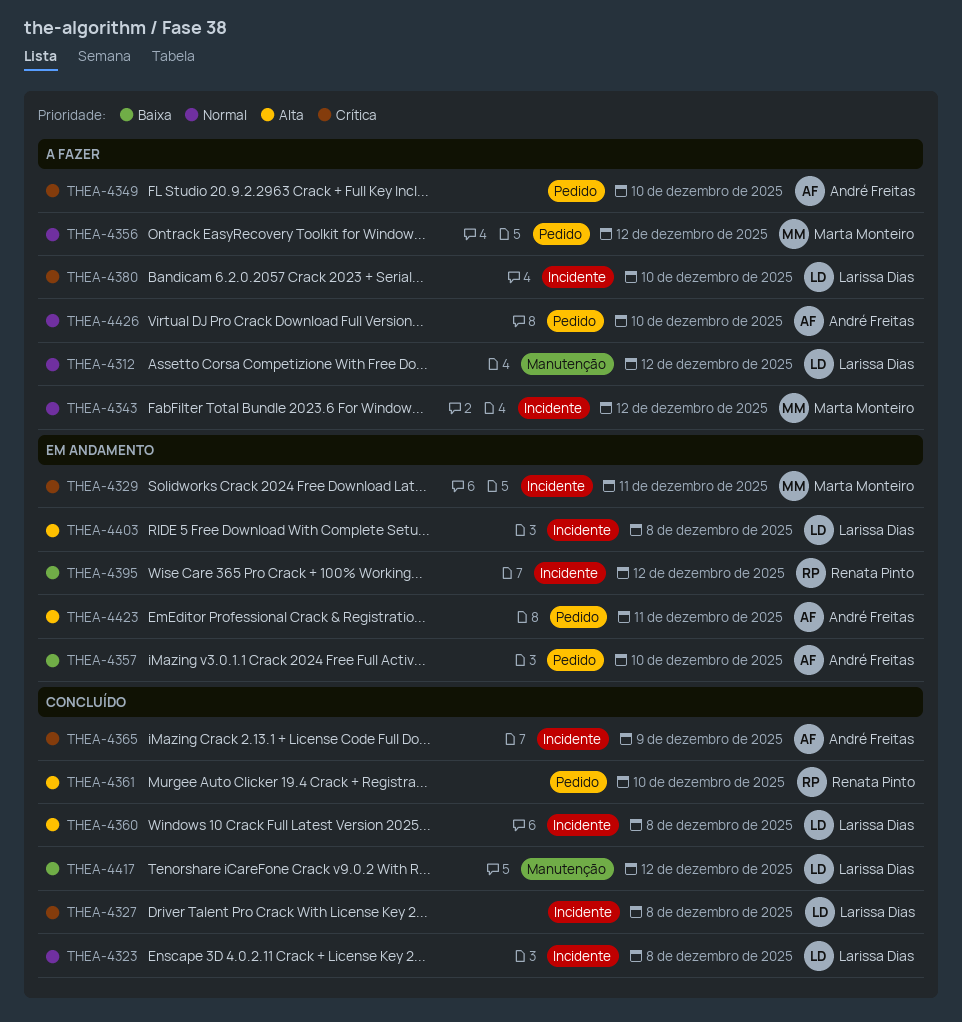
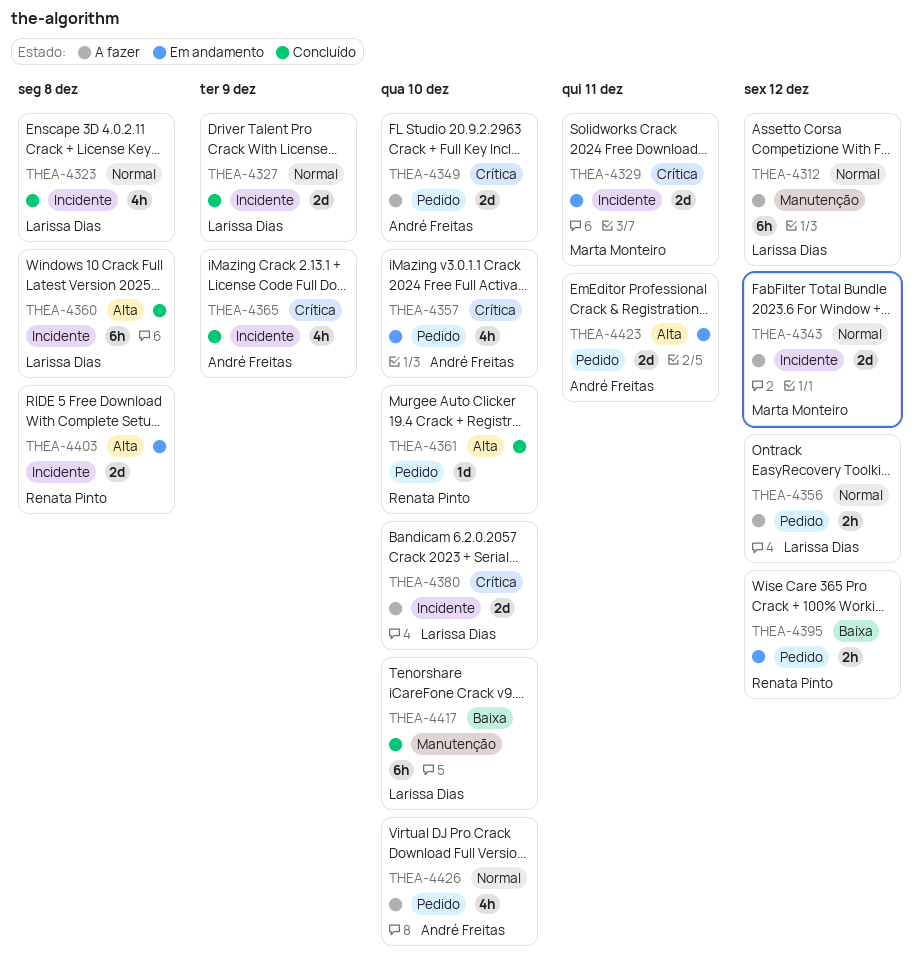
THEA-4327, priority: Crítica -> Normal
THEA-4327, due: Dec 8 -> Dec 9
THEA-4356, owner: Marta Monteiro -> Larissa Dias
THEA-4357, priority: Baixa -> Crítica
THEA-4395, label: Incidente -> Pedido
THEA-4403, owner: Larissa Dias -> Renata Pinto
THEA-4417, due: Dec 12 -> Dec 10

